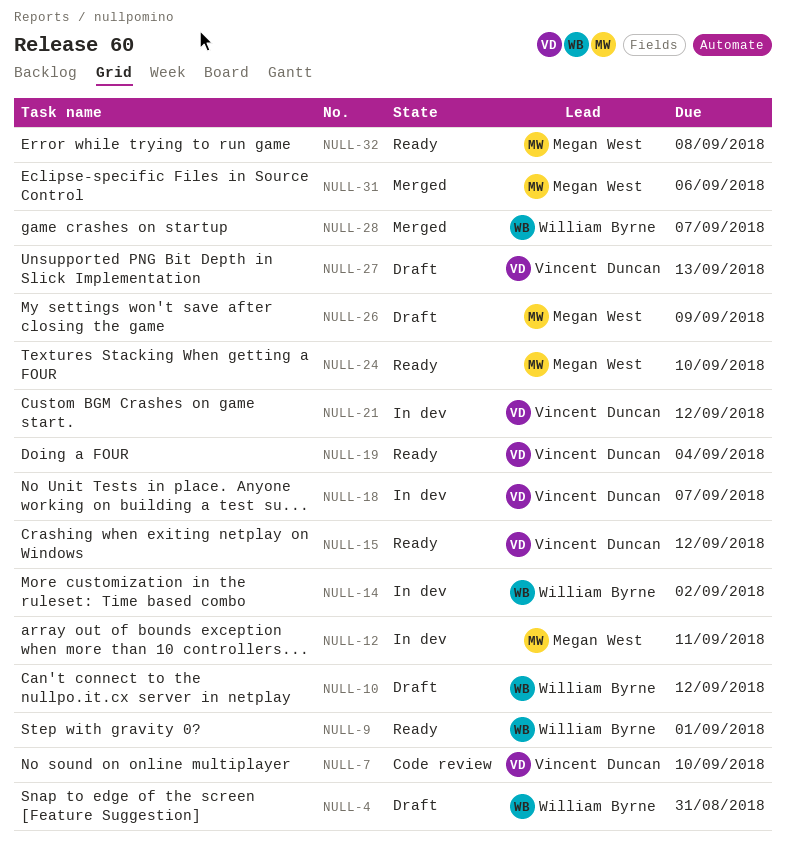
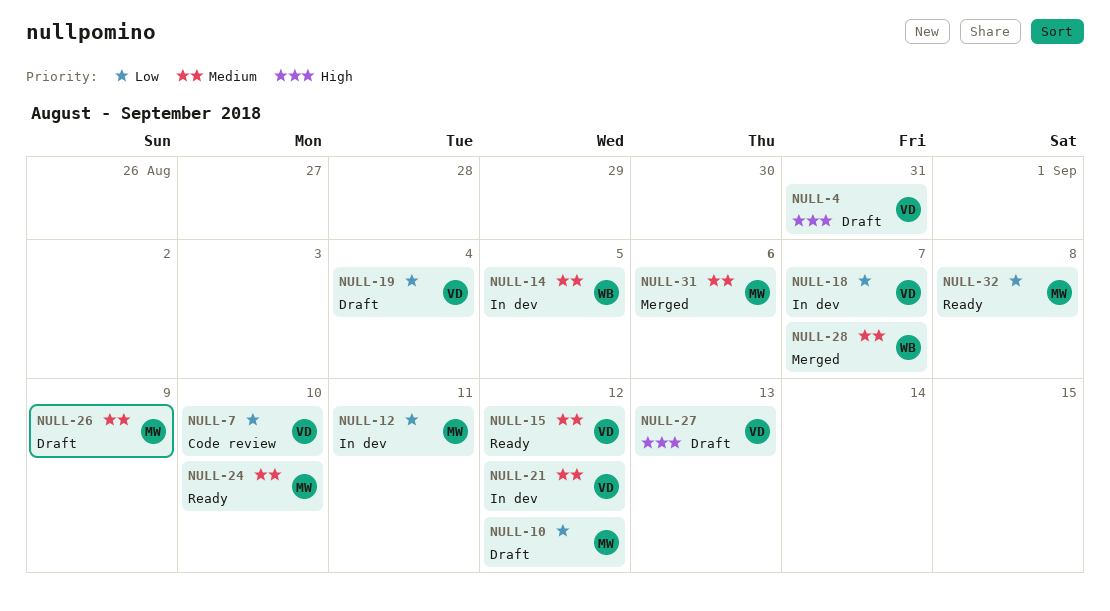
NULL-4, owner: William Byrne -> Vincent Duncan
NULL-9: present -> none
NULL-10, owner: William Byrne -> Megan West
NULL-14, due: Sep 2 -> Sep 5
NULL-19, status: Ready -> Draft

